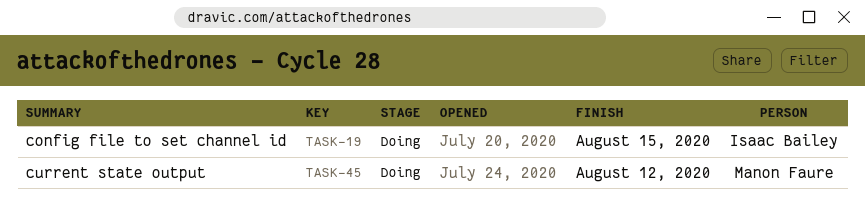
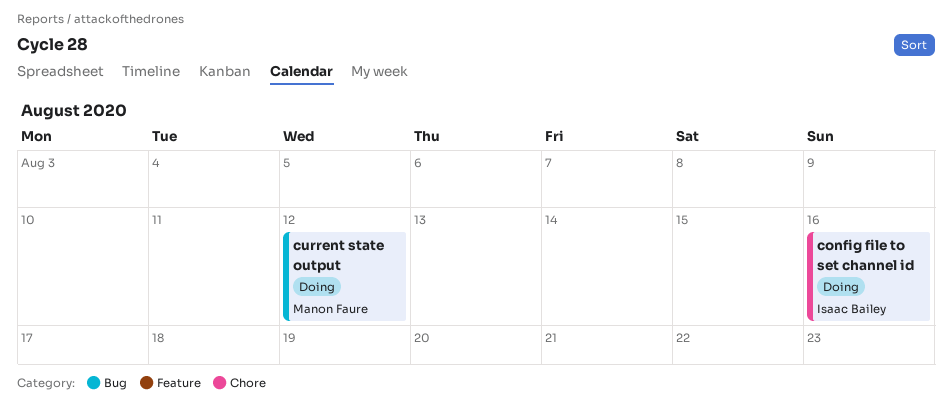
config file to set channel id, due: Aug 15 -> Aug 16

